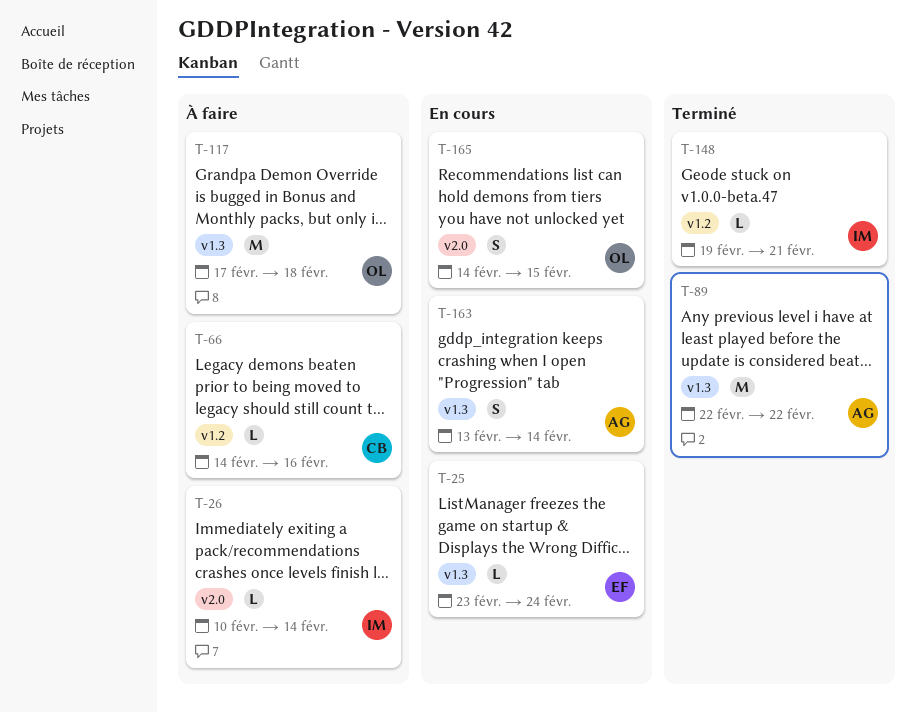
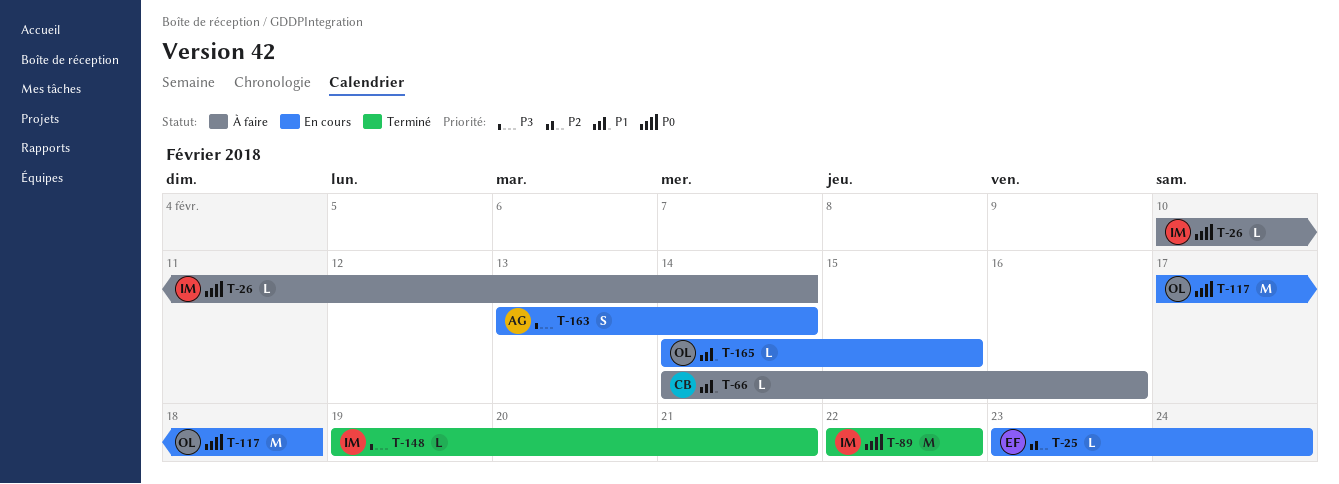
T-89, owner: AG -> IM
T-117, status: À faire -> En cours
T-165, estimate: S -> L

